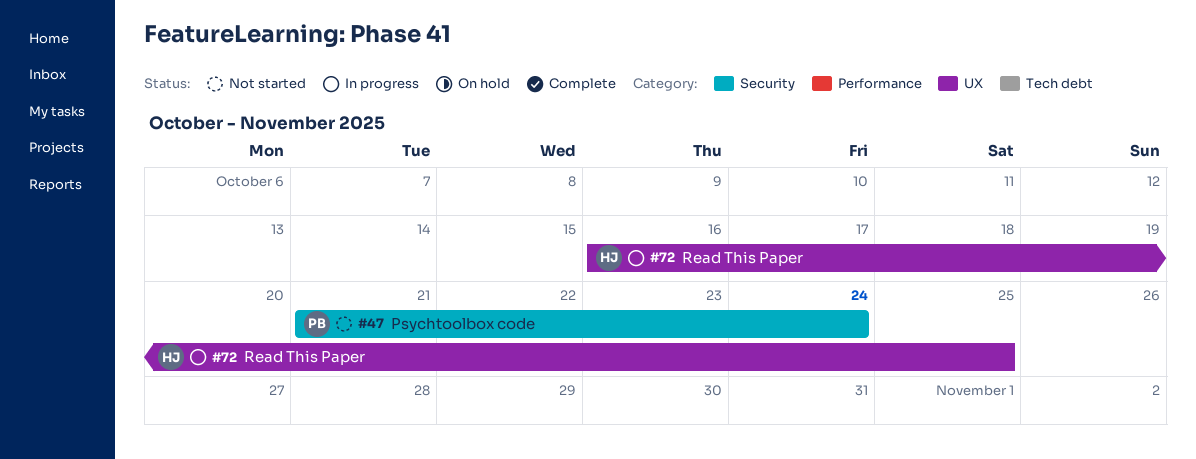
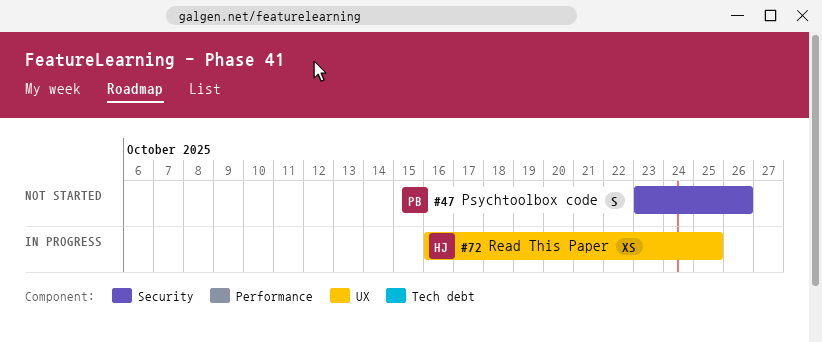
#47, start: Oct 21 -> Oct 23
#47, due: Oct 24 -> Oct 26

